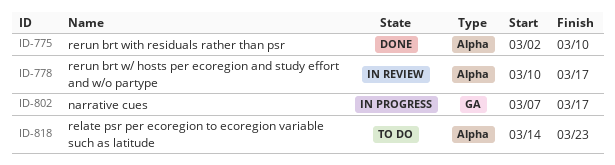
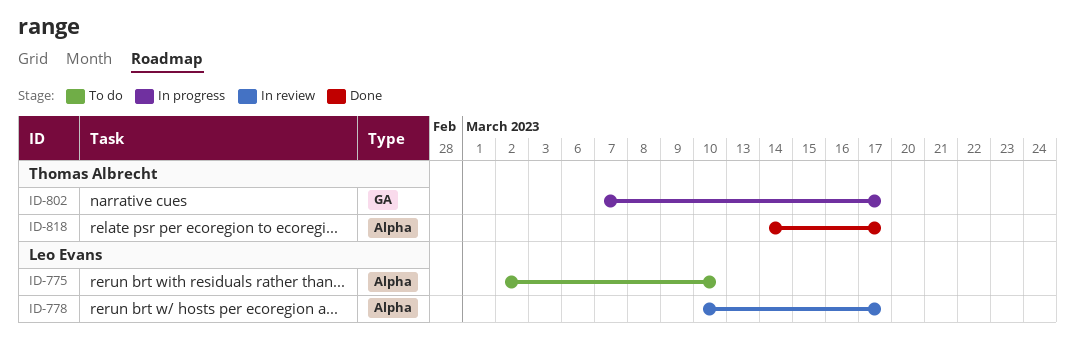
ID-775, status: Done -> To do
ID-818, status: To do -> Done
ID-818, due: Mar 23 -> Mar 17

